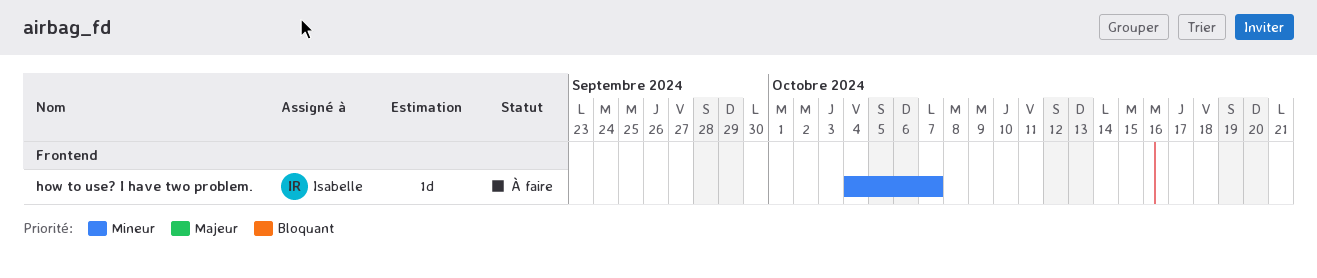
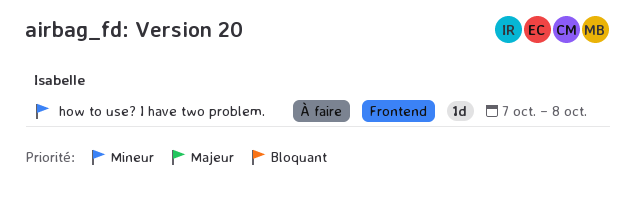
how to use? I have two problem., start: Oct 4 -> Oct 7
how to use? I have two problem., due: Oct 7 -> Oct 8

